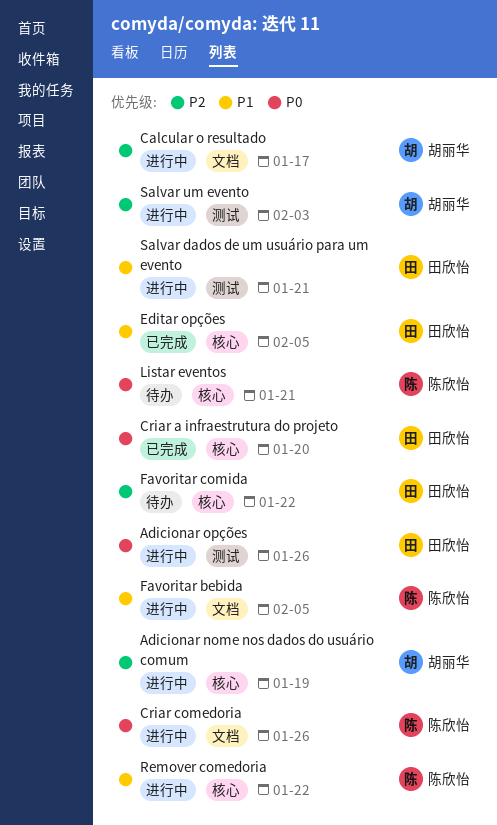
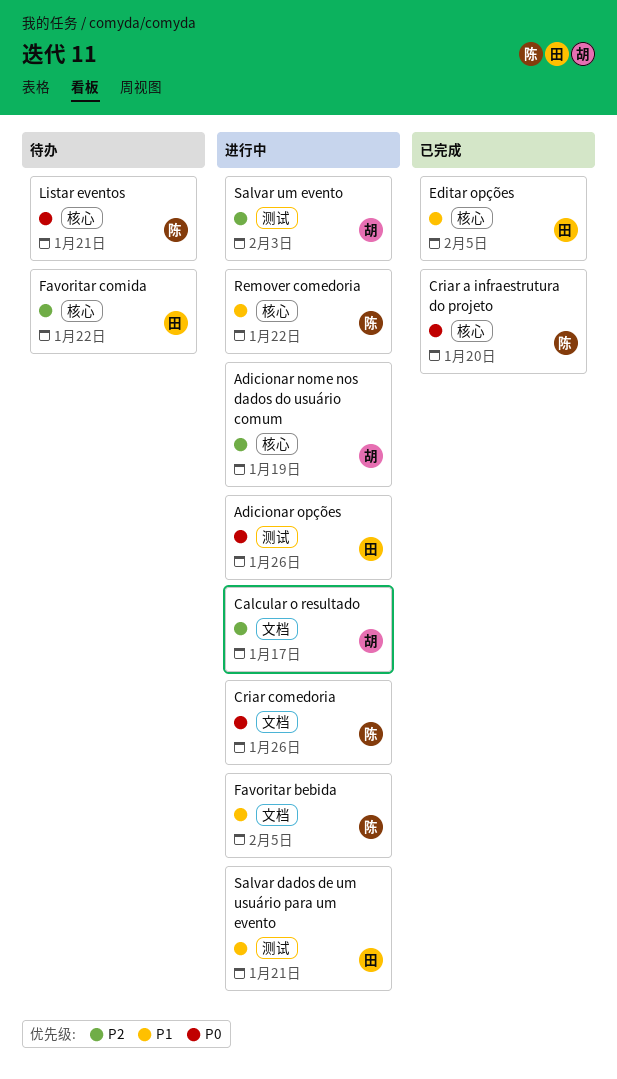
Criar a infraestrutura do projeto, owner: 田欣怡 -> 陈欣怡

